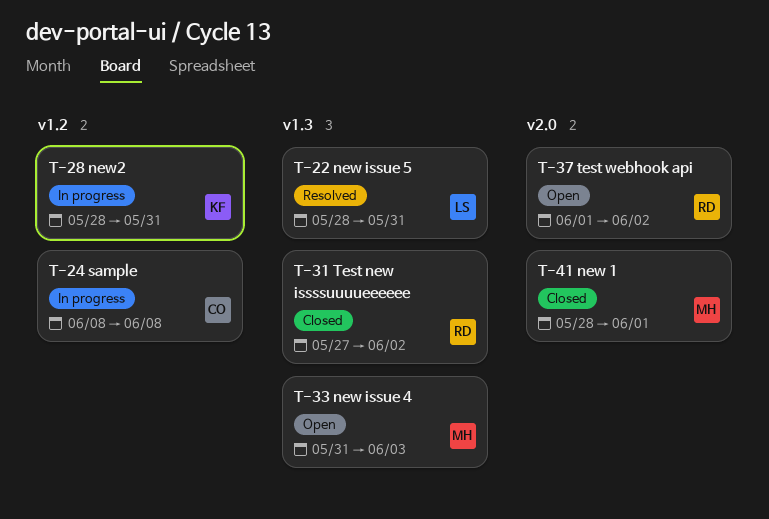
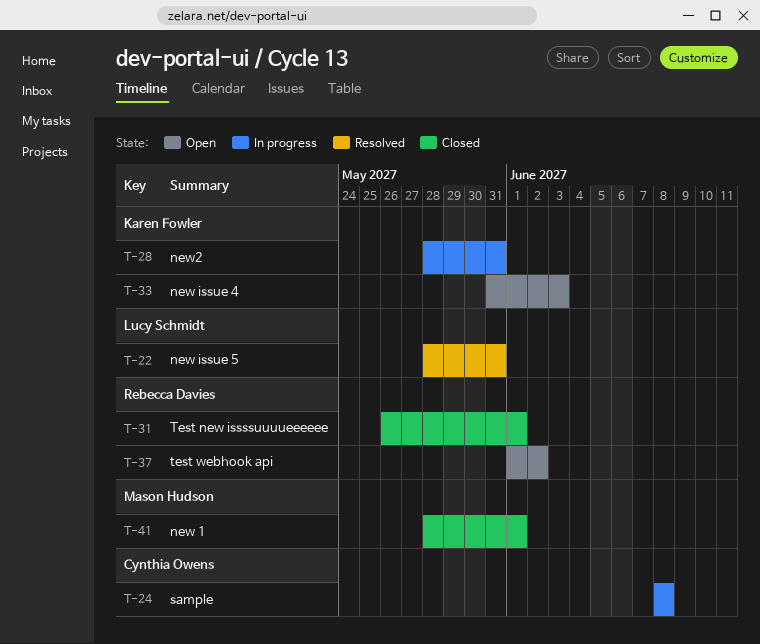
T-31, start: May 27 -> May 26
T-31, due: Jun 2 -> Jun 1
T-33, owner: Mason Hudson -> Karen Fowler

